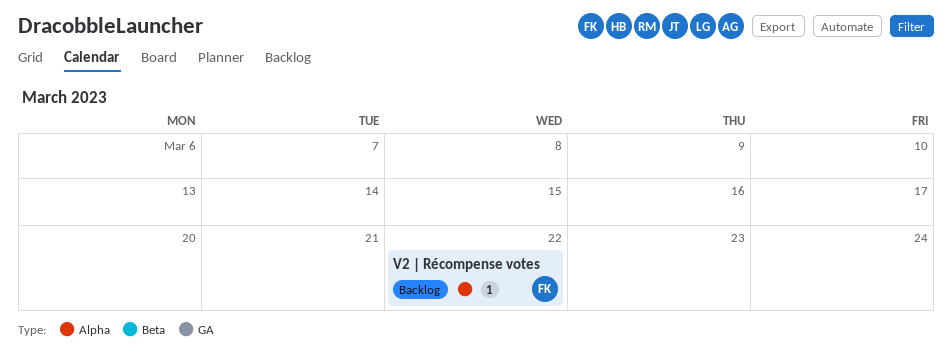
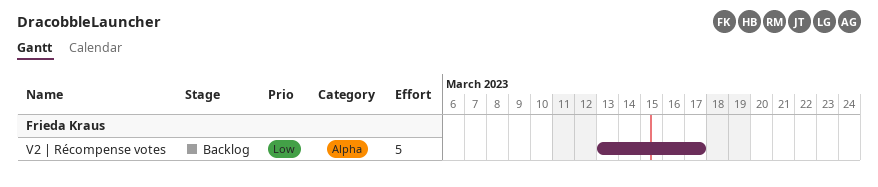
V2 | Récompense votes, estimate: 1 -> 5
V2 | Récompense votes, due: Mar 22 -> Mar 17

